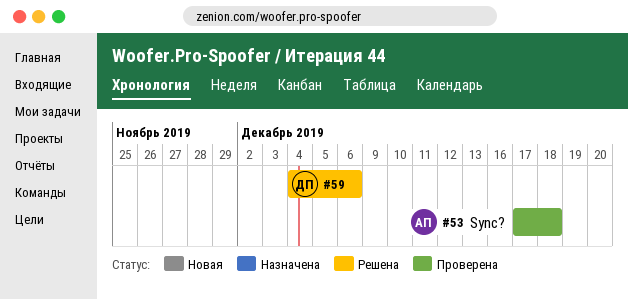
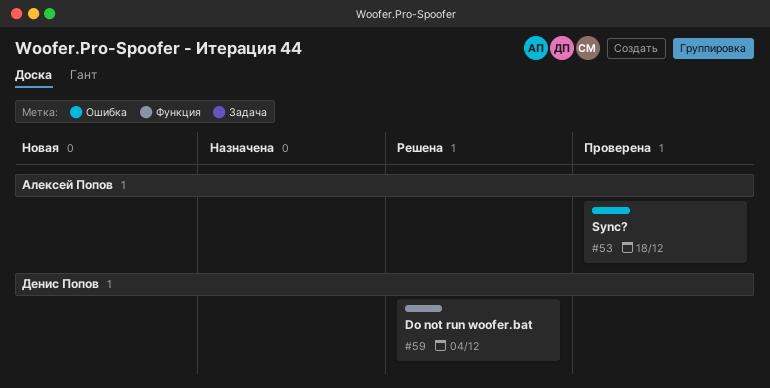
#59, due: Dec 6 -> Dec 4

